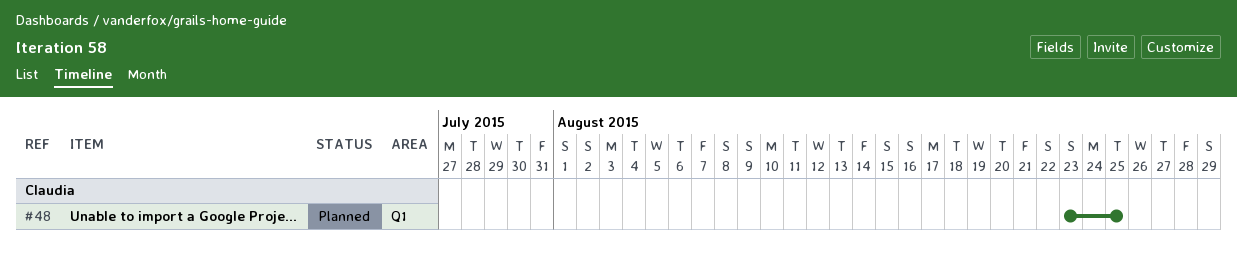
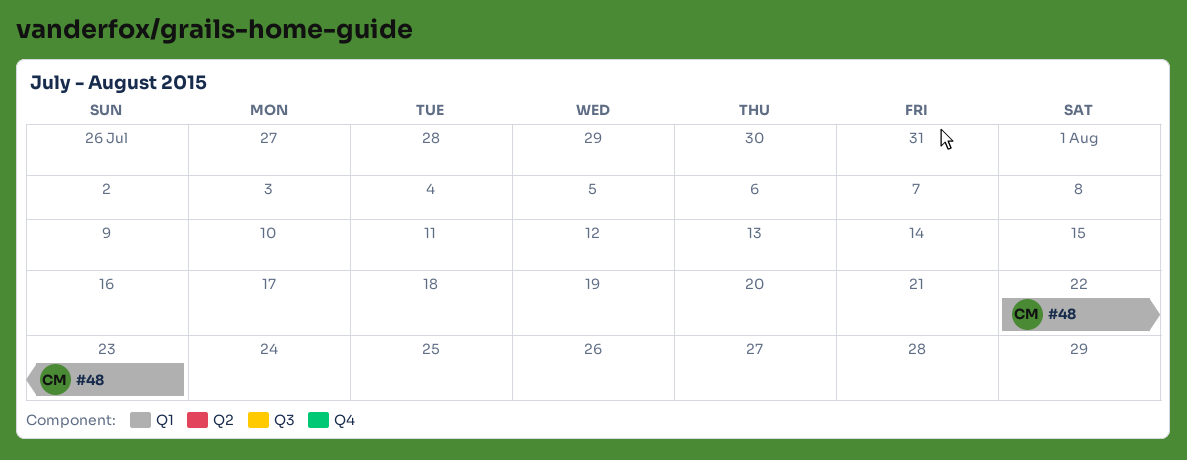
#48, start: Aug 23 -> Aug 22
#48, due: Aug 25 -> Aug 23

